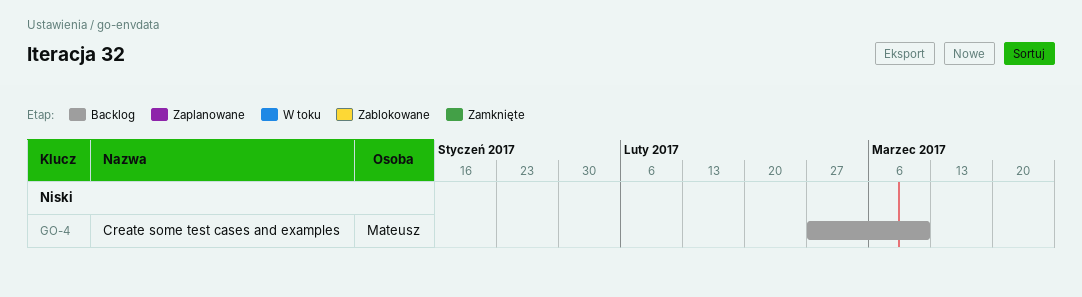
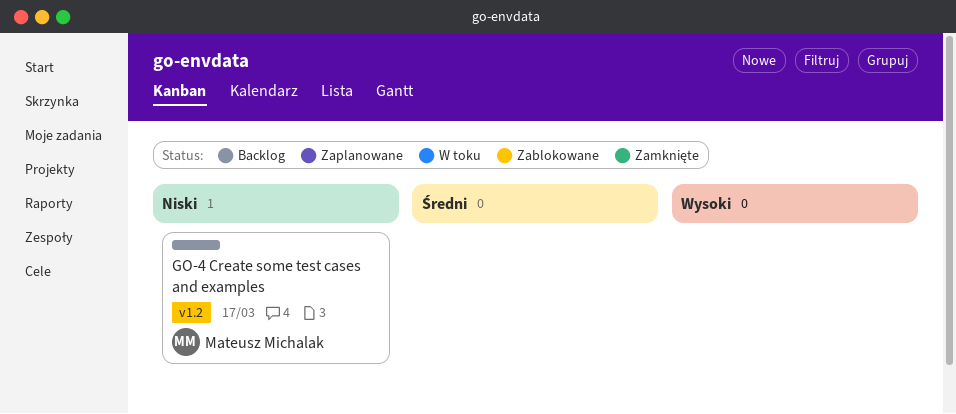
GO-4, due: Mar 10 -> Mar 17

